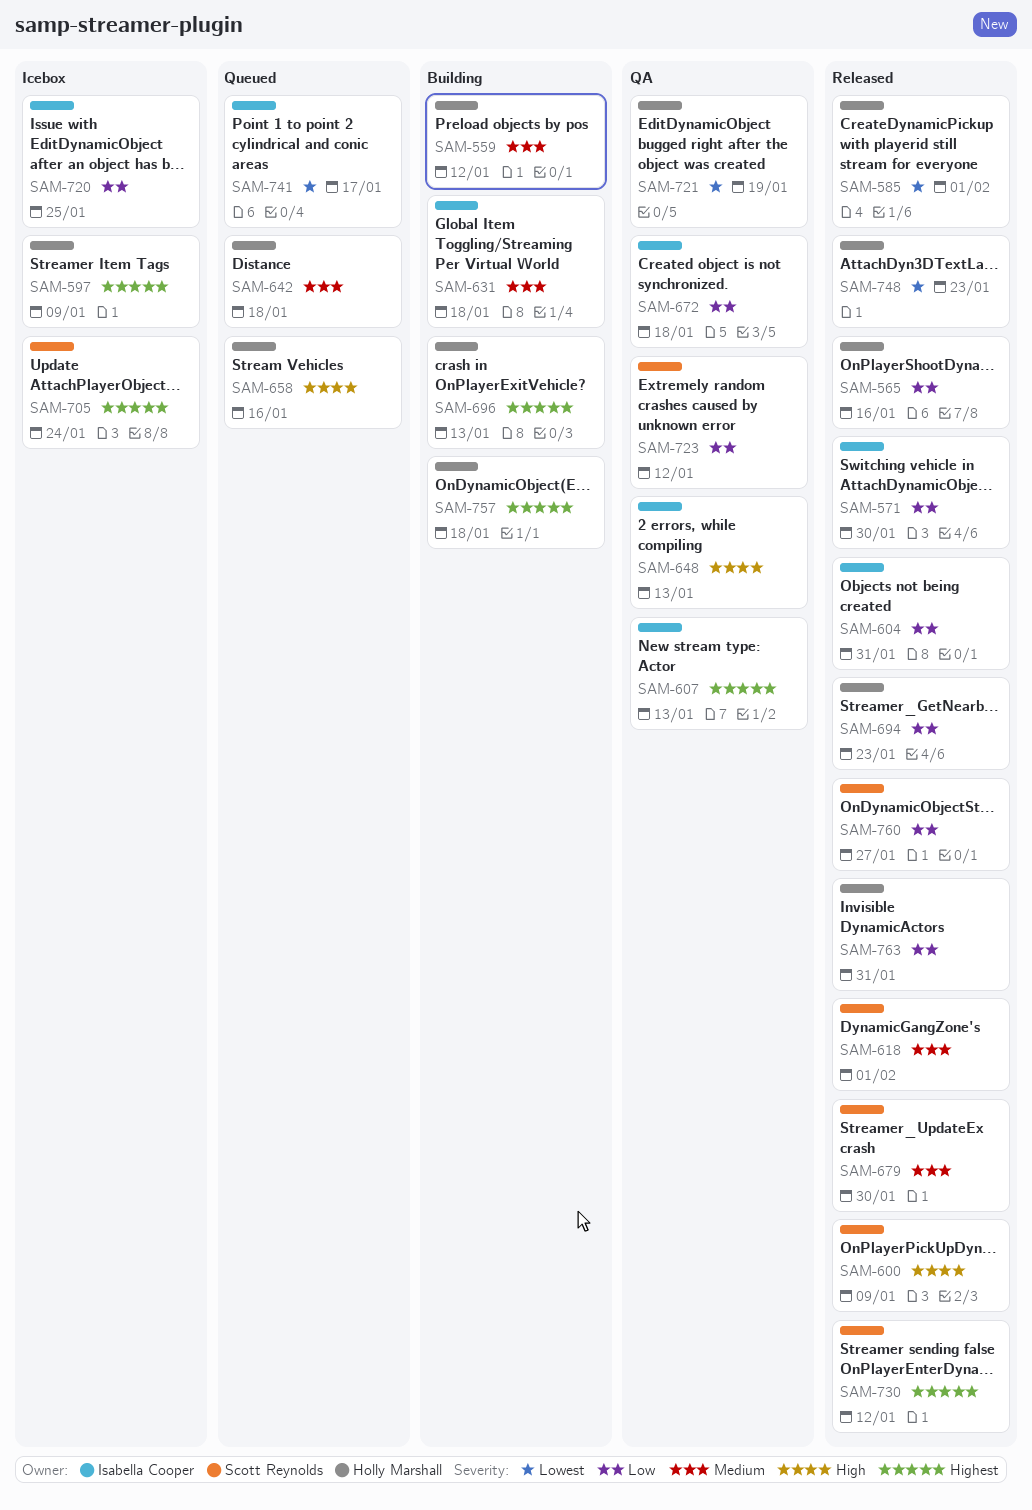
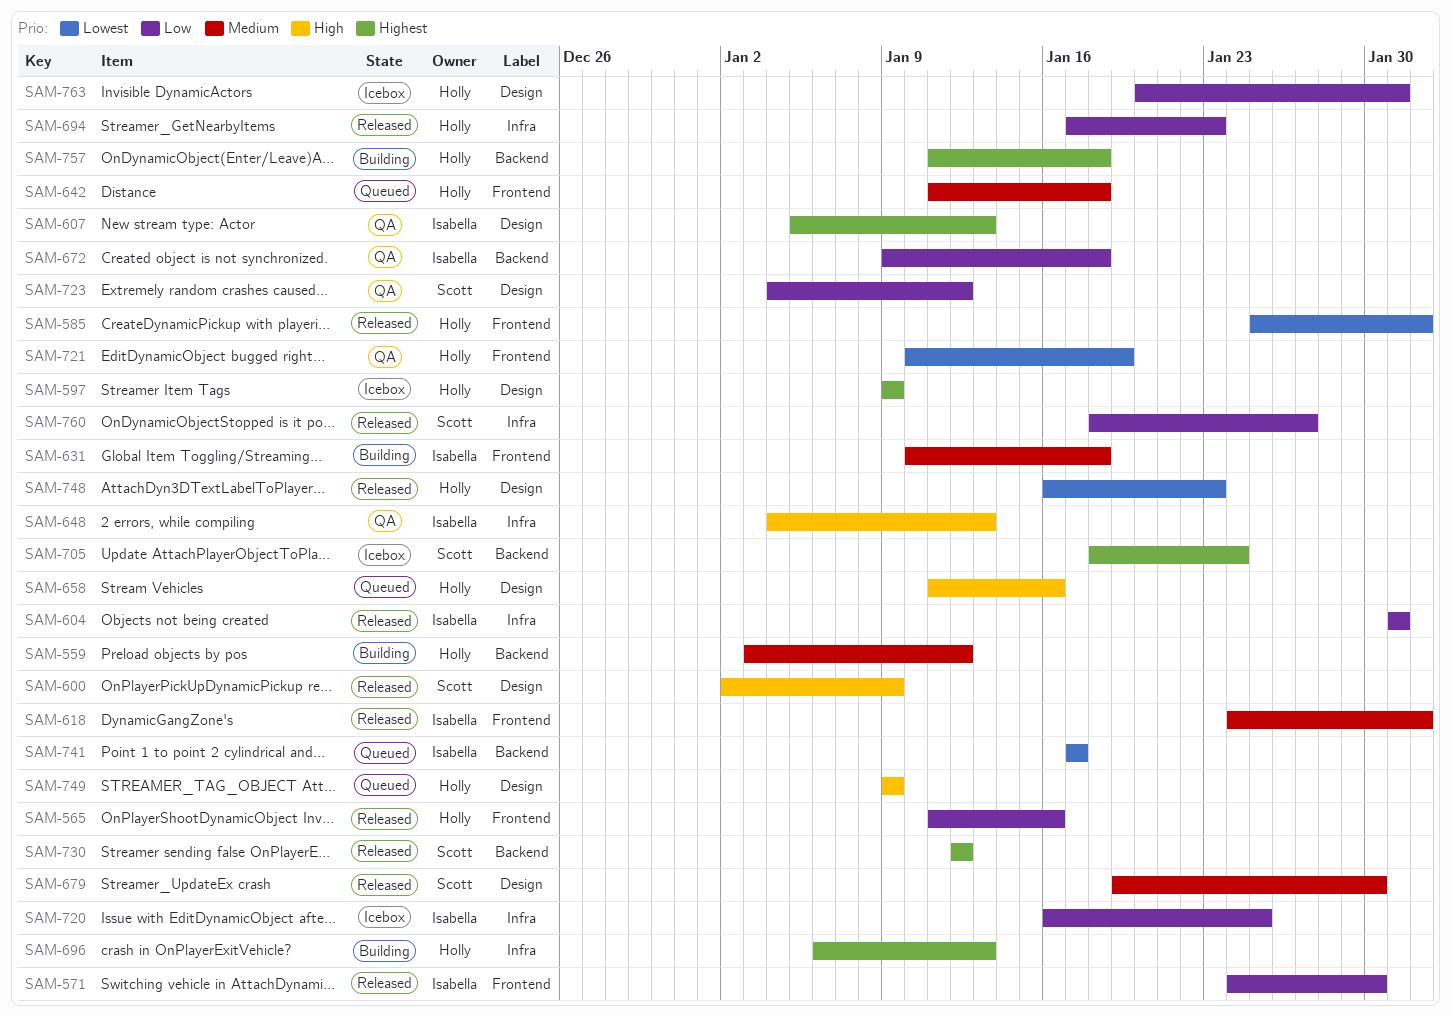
SAM-618, owner: Scott Reynolds -> Isabella Cooper
SAM-749: none -> present
SAM-763, status: Released -> Icebox

